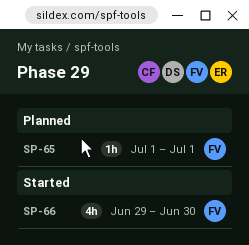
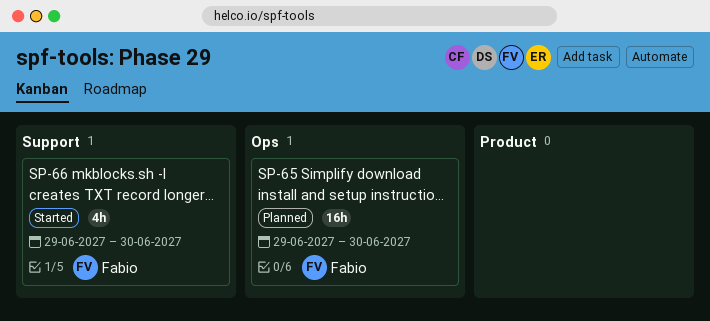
SP-65, estimate: 1h -> 16h
SP-65, start: Jul 1 -> Jun 29
SP-65, due: Jul 1 -> Jun 30

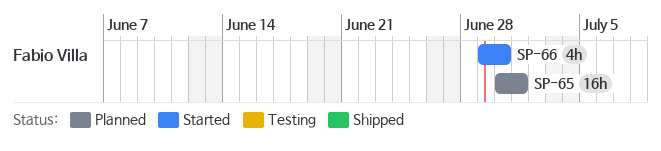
SP-65, start: Jun 29 -> Jun 30
SP-65, due: Jun 30 -> Jul 1

